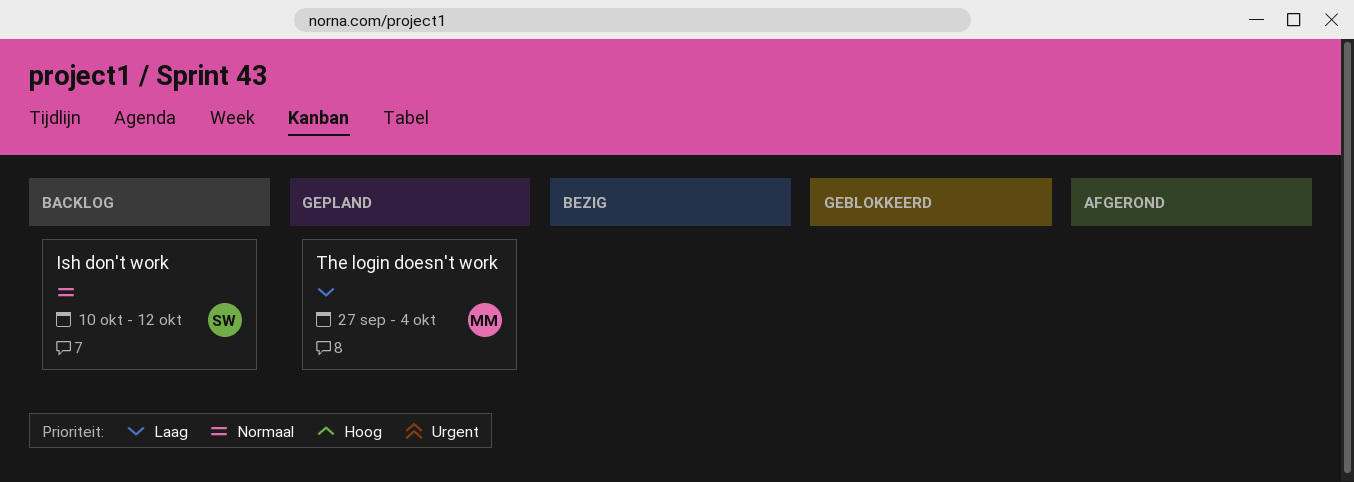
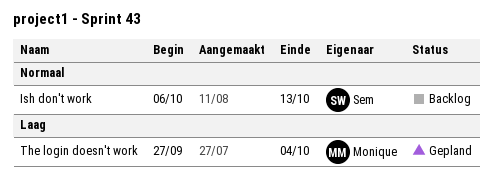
Ish don't work, start: Oct 10 -> Oct 6
Ish don't work, due: Oct 12 -> Oct 13

